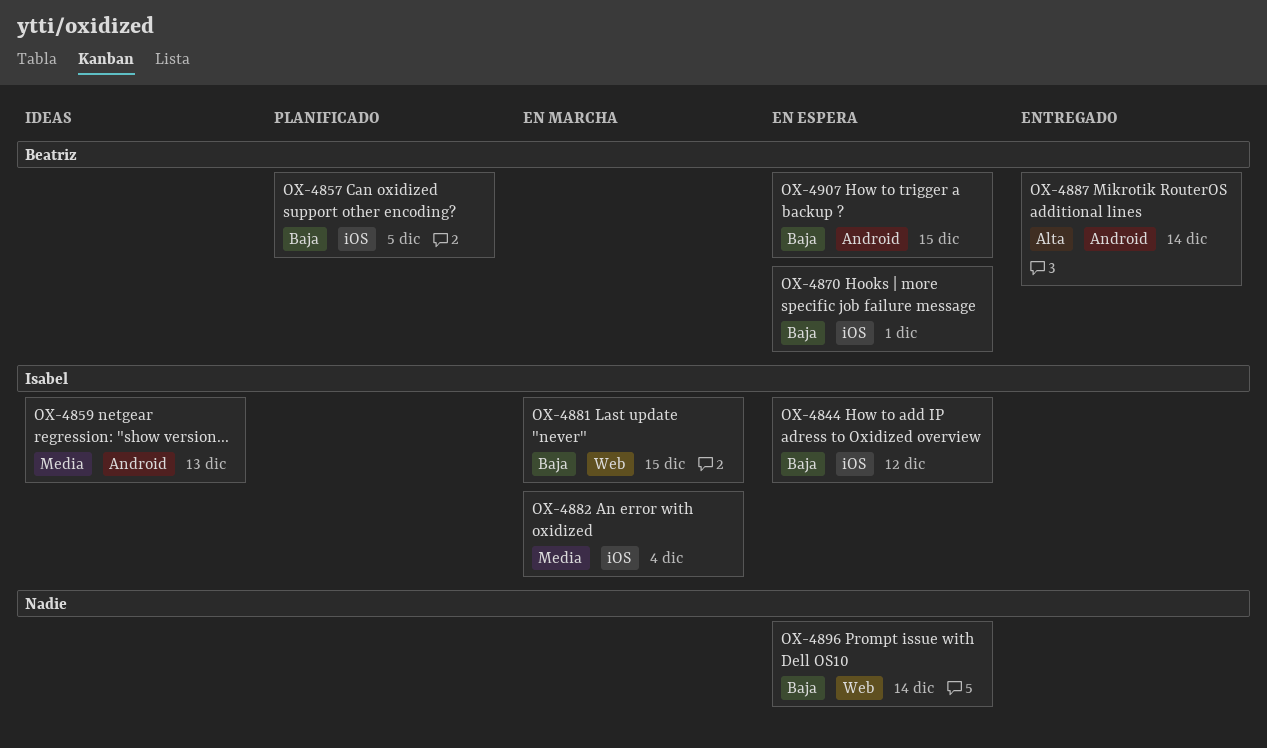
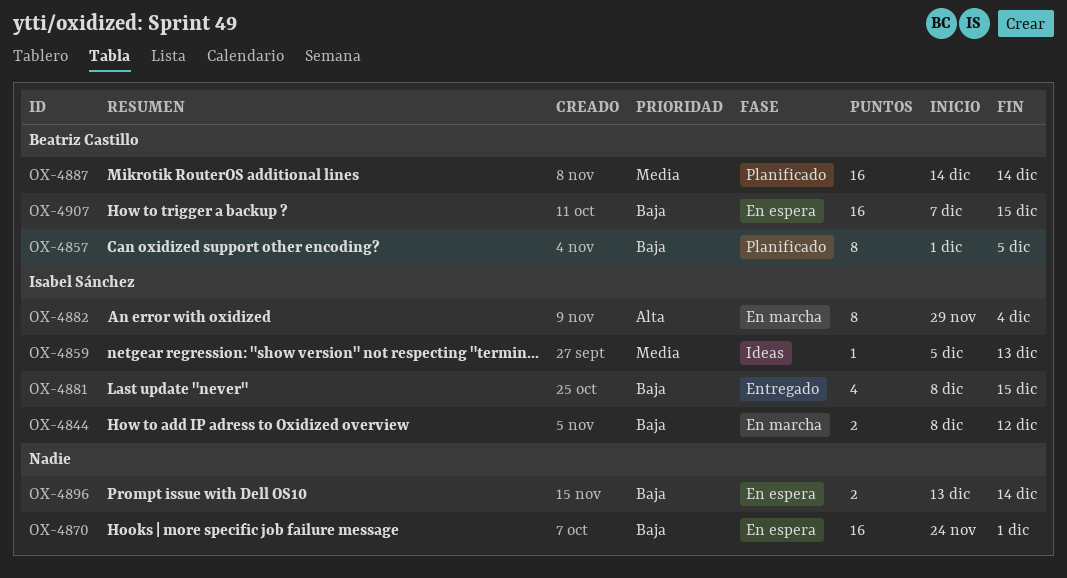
OX-4844, status: En espera -> En marcha
OX-4870, owner: Beatriz Castillo -> none
OX-4881, status: En marcha -> Entregado
OX-4882, priority: Media -> Alta
OX-4887, status: Entregado -> Planificado
OX-4887, priority: Alta -> Media

